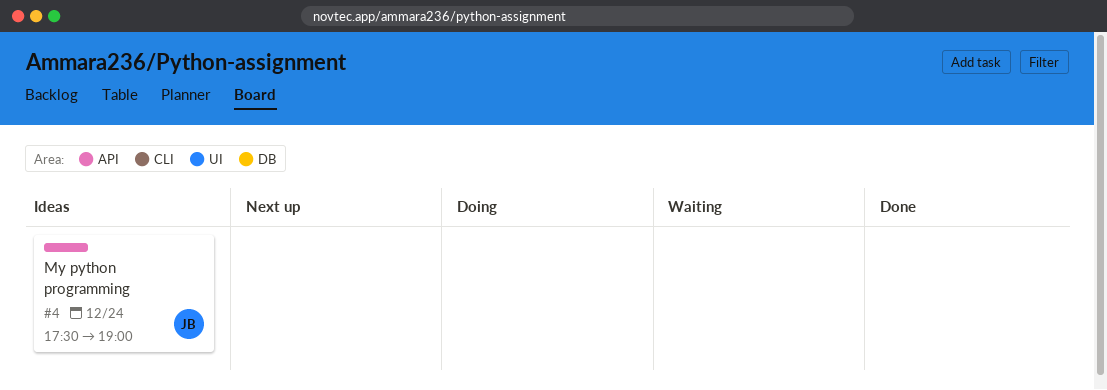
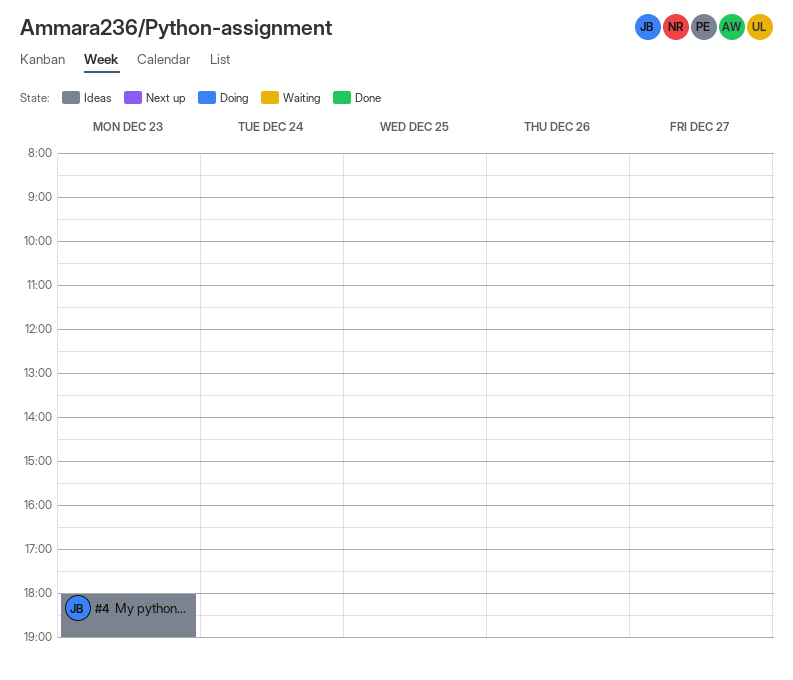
#4, day: Dec 24 -> Dec 23
#4, begins: 17:30 -> 18:00

